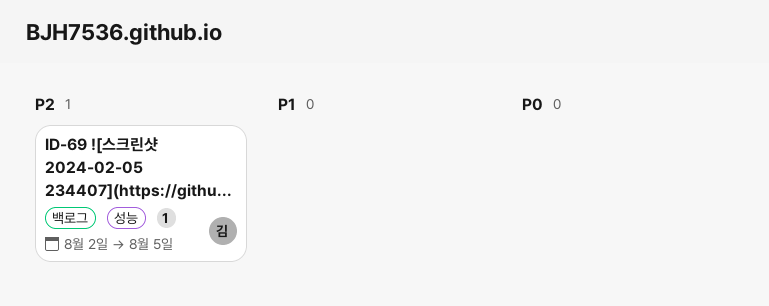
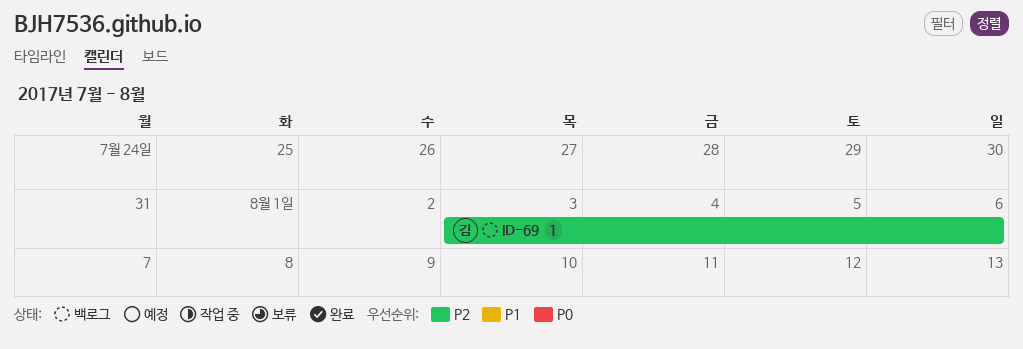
ID-69, start: Aug 2 -> Aug 3
ID-69, due: Aug 5 -> Aug 6

